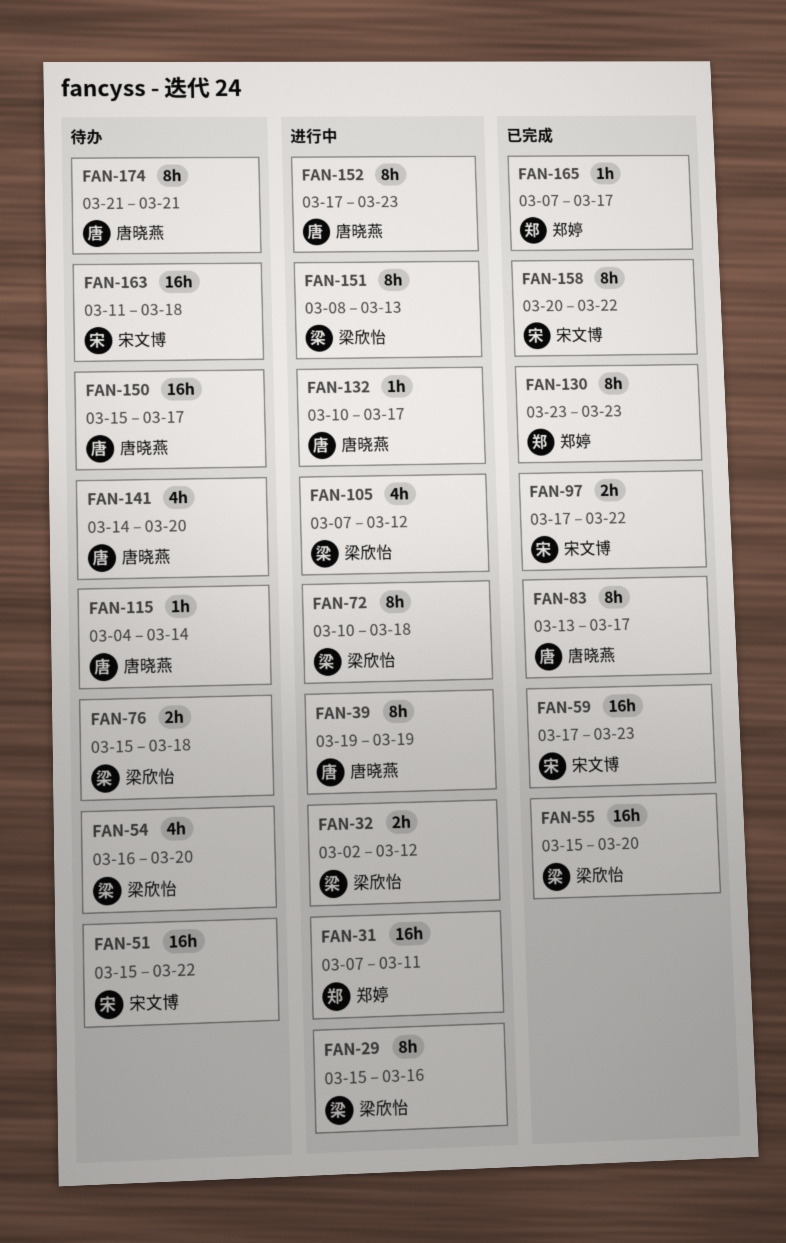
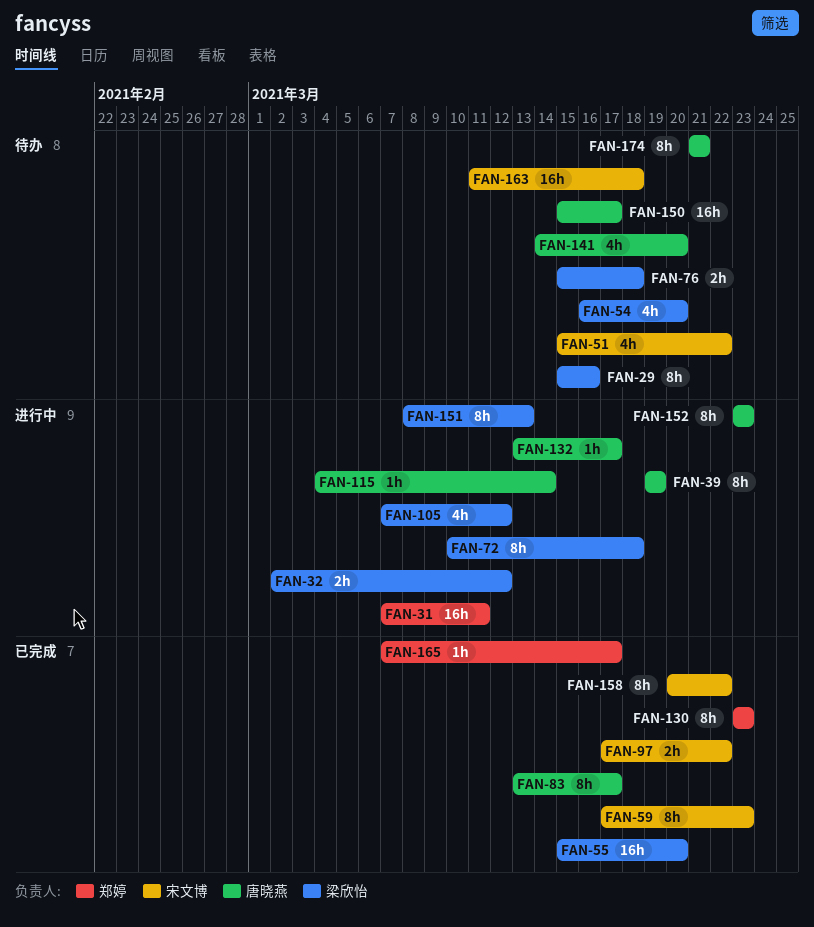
FAN-29, status: 进行中 -> 待办
FAN-51, estimate: 16h -> 4h
FAN-59, estimate: 16h -> 8h
FAN-115, status: 待办 -> 进行中
FAN-132, start: Mar 10 -> Mar 13
FAN-152, start: Mar 17 -> Mar 23

